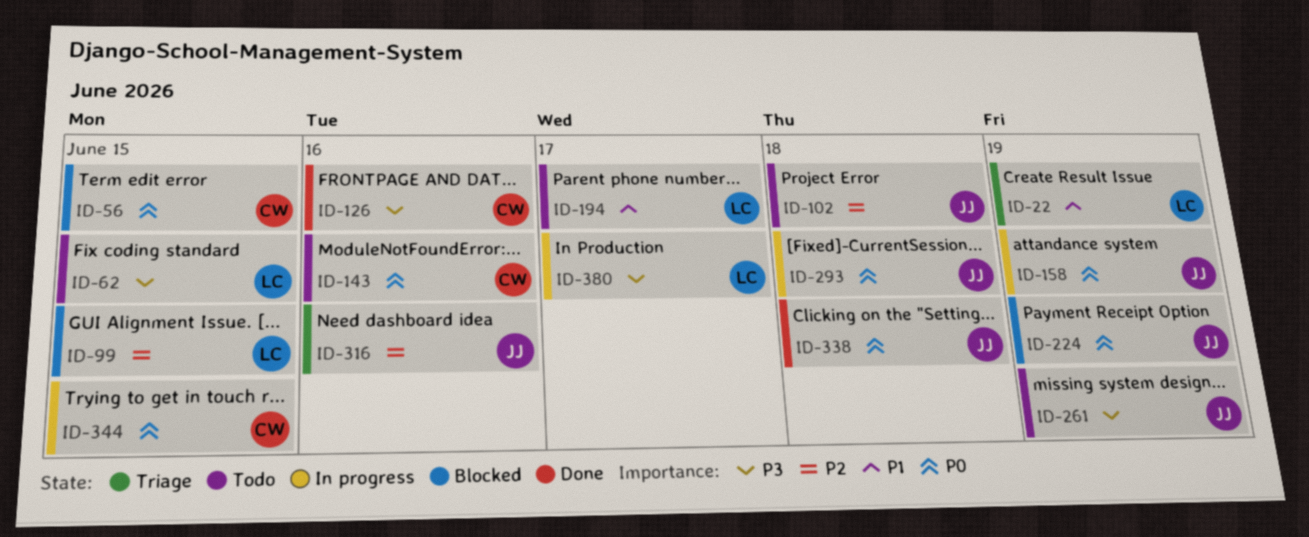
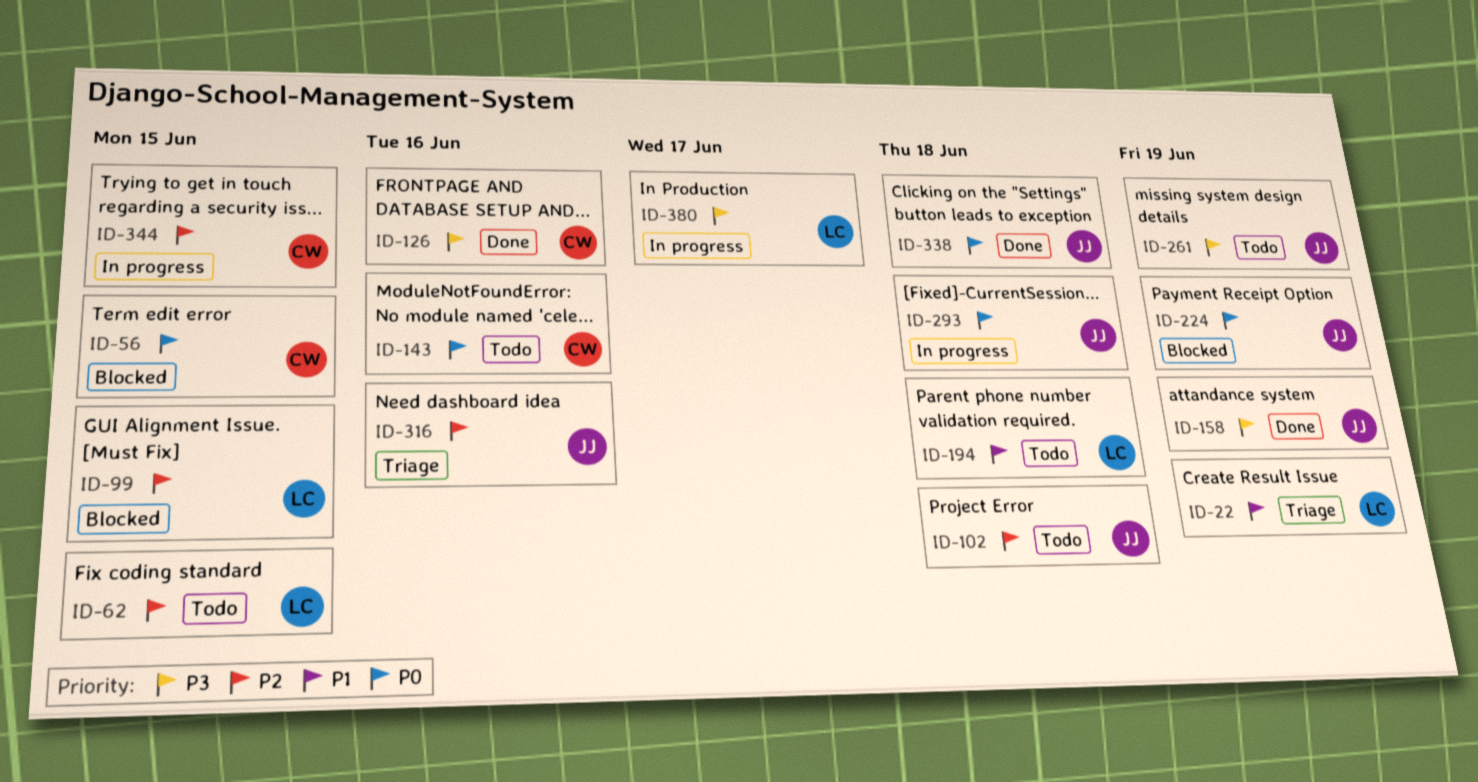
ID-62, priority: P3 -> P2
ID-158, status: In progress -> Done
ID-158, priority: P0 -> P3
ID-194, due: Jun 17 -> Jun 18
ID-344, priority: P0 -> P2

